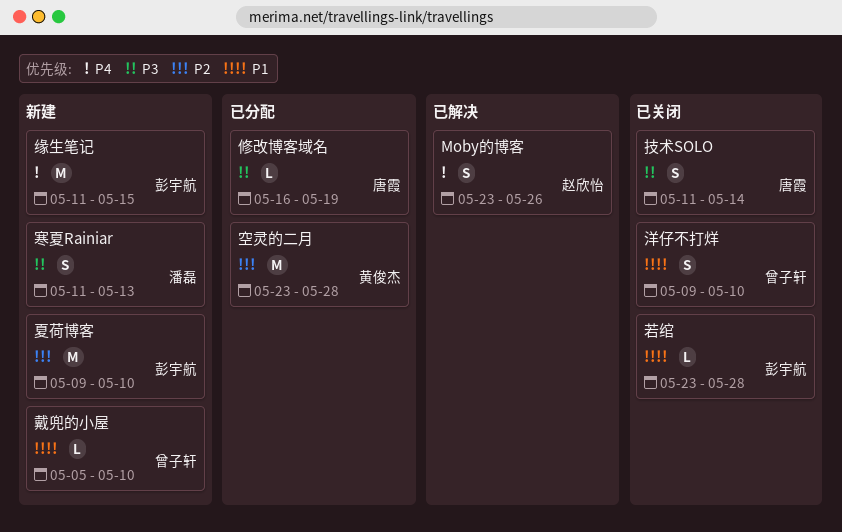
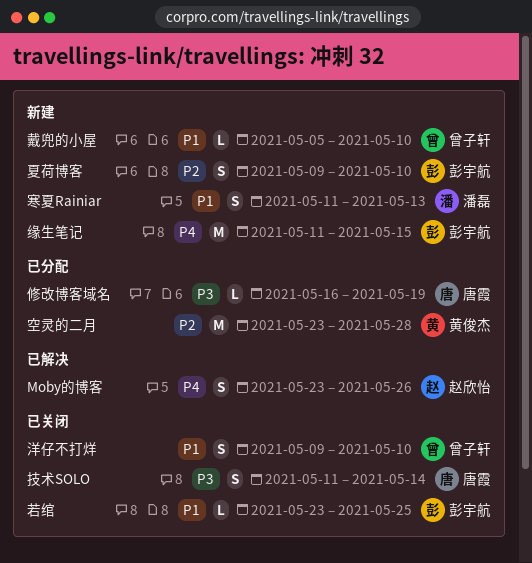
夏荷博客, estimate: M -> S
寒夏Rainiar, priority: P3 -> P1
若绾, due: May 28 -> May 25

